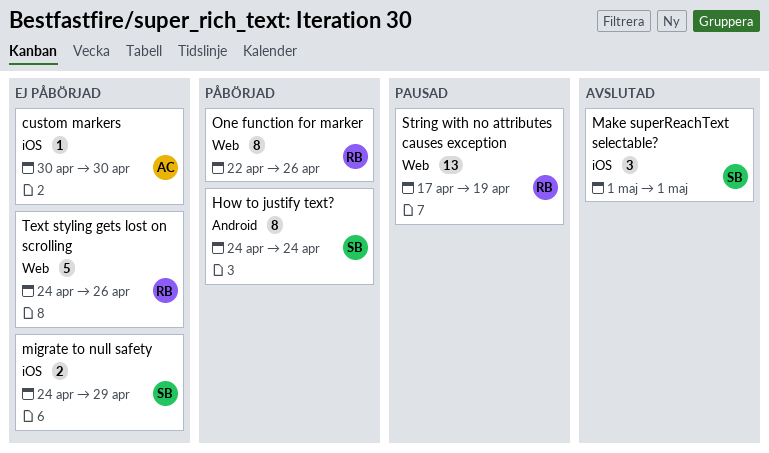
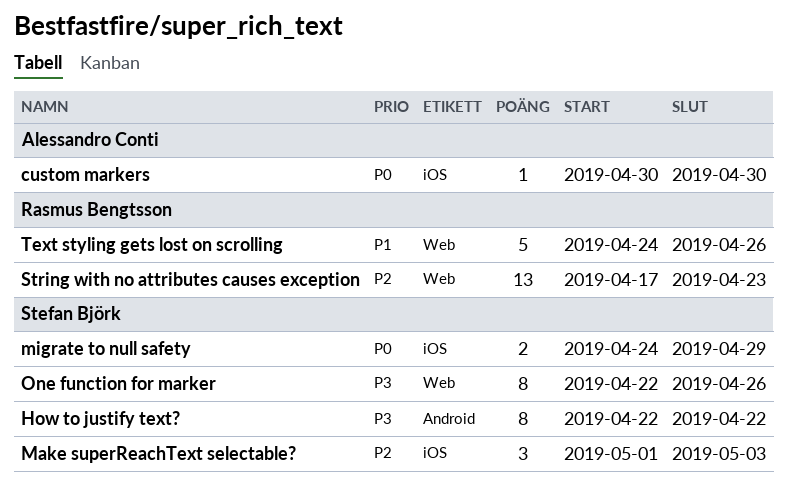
How to justify text?, start: Apr 24 -> Apr 22
How to justify text?, due: Apr 24 -> Apr 22
Make superReachText selectable?, due: May 1 -> May 3
One function for marker, owner: Rasmus Bengtsson -> Stefan Björk
String with no attributes causes exception, due: Apr 19 -> Apr 23

